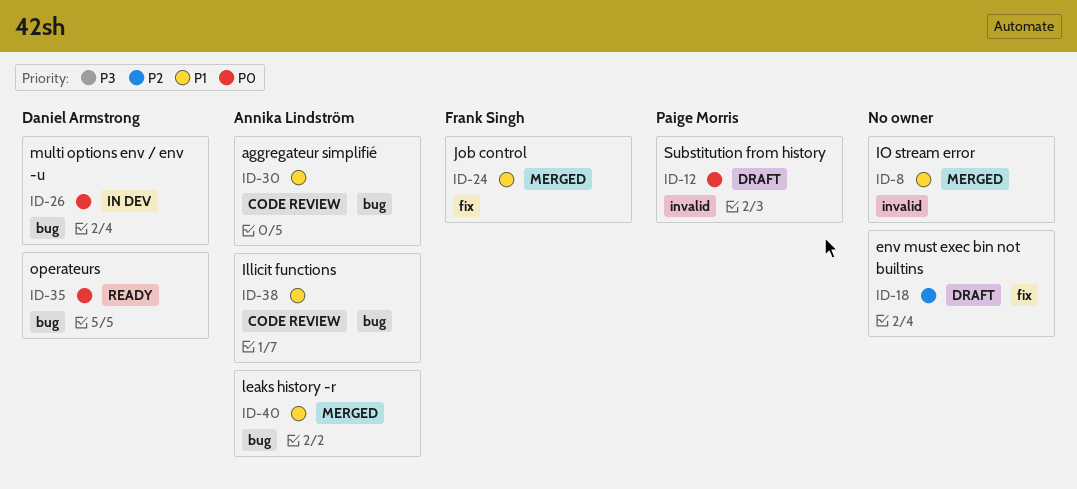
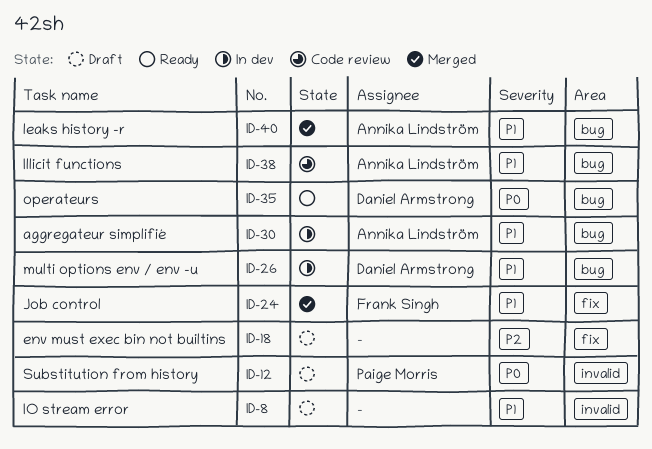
ID-8, status: Merged -> Draft
ID-26, priority: P0 -> P1
ID-30, status: Code review -> In dev

